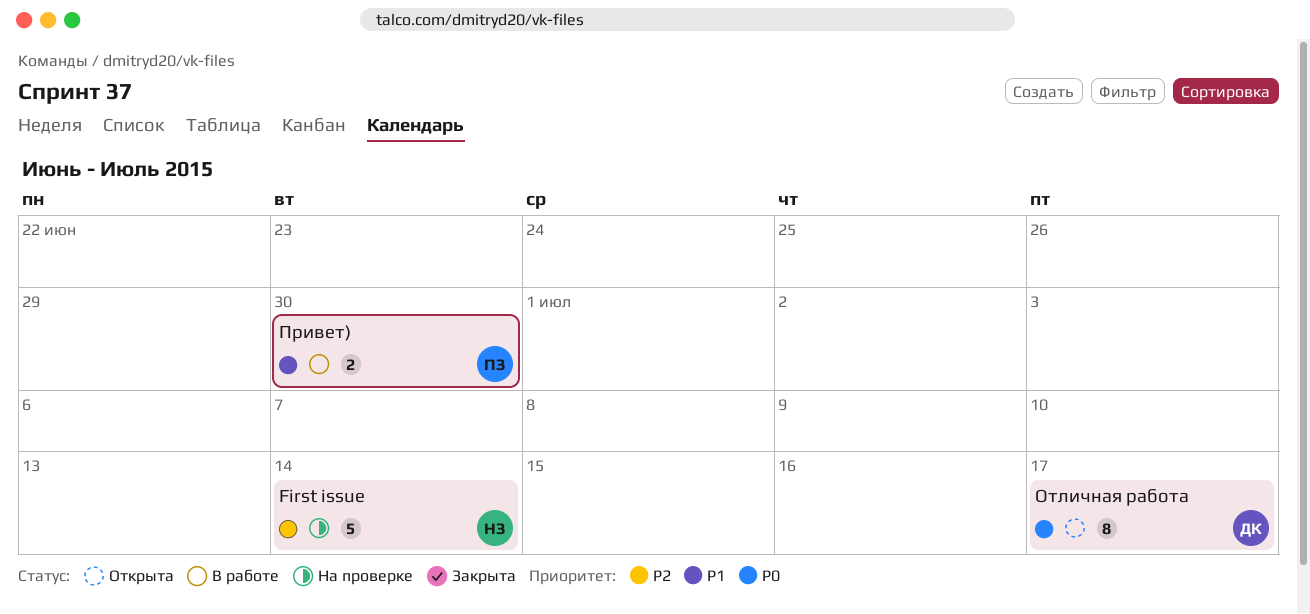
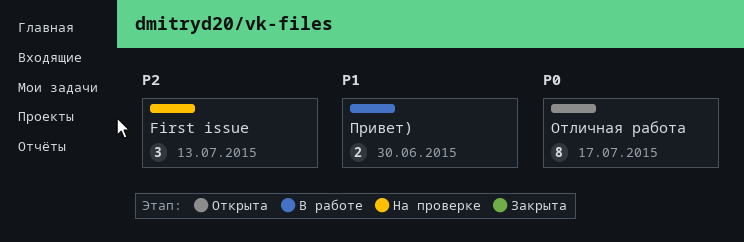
First issue, estimate: 5 -> 3
First issue, due: Jul 14 -> Jul 13

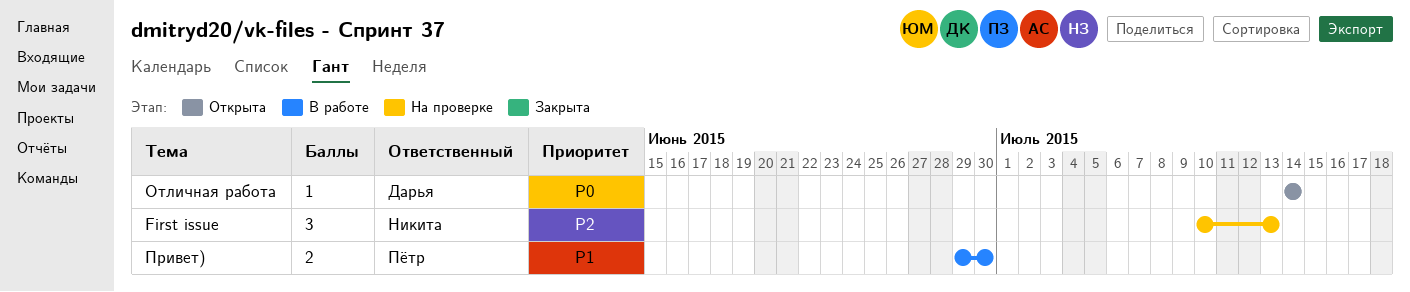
Отличная работа, estimate: 8 -> 1
Отличная работа, due: Jul 17 -> Jul 14

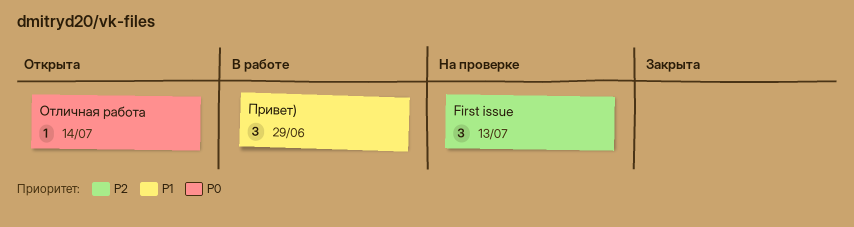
Привет), estimate: 2 -> 3
Привет), due: Jun 30 -> Jun 29

